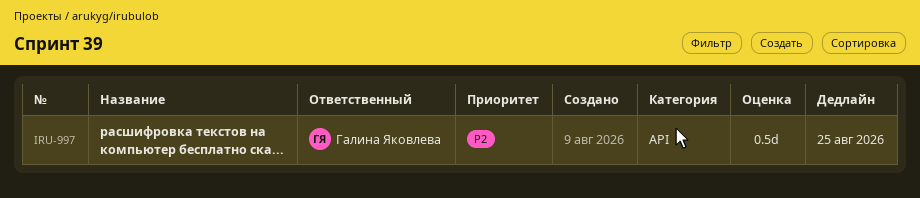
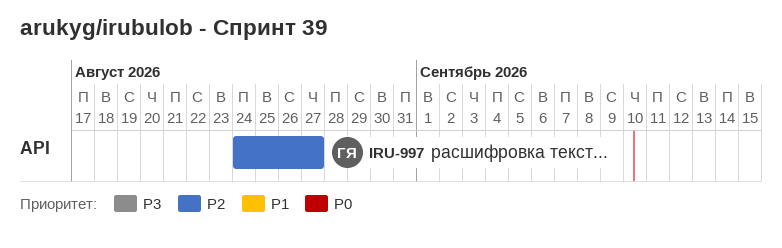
IRU-997, due: Aug 25 -> Aug 27

